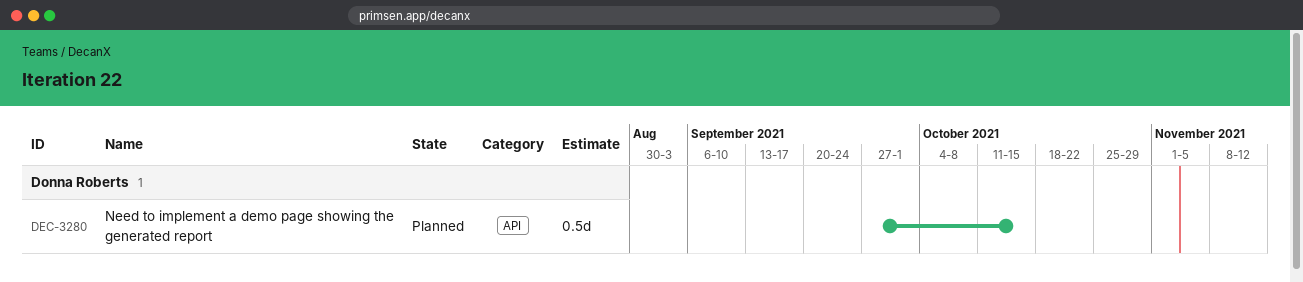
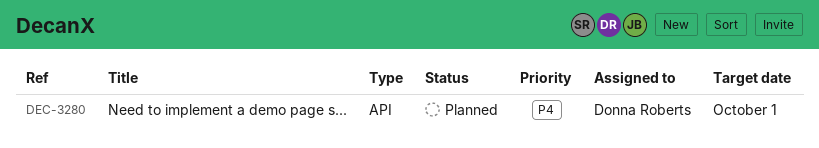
DEC-3280, due: Oct 15 -> Oct 1

